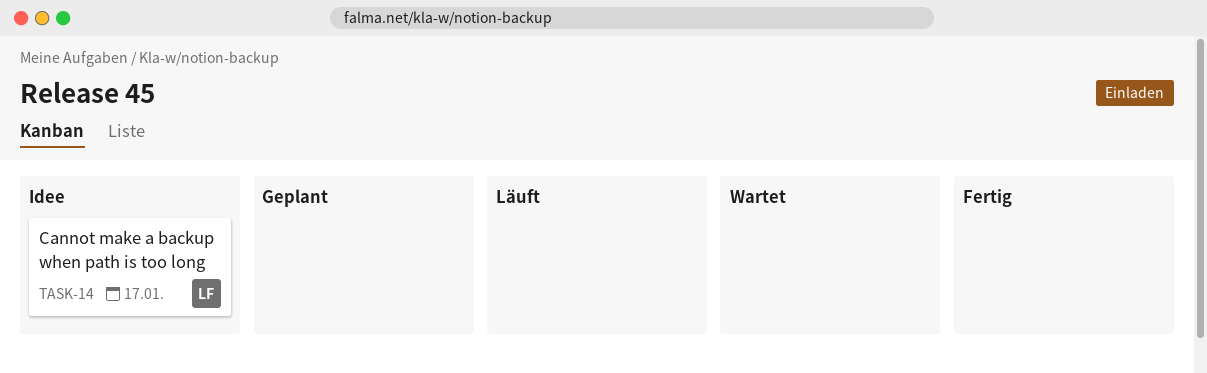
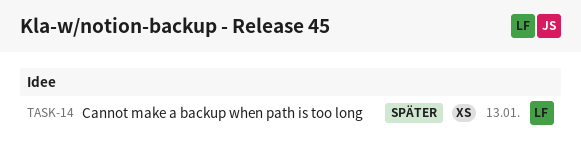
TASK-14, due: Jan 17 -> Jan 13

